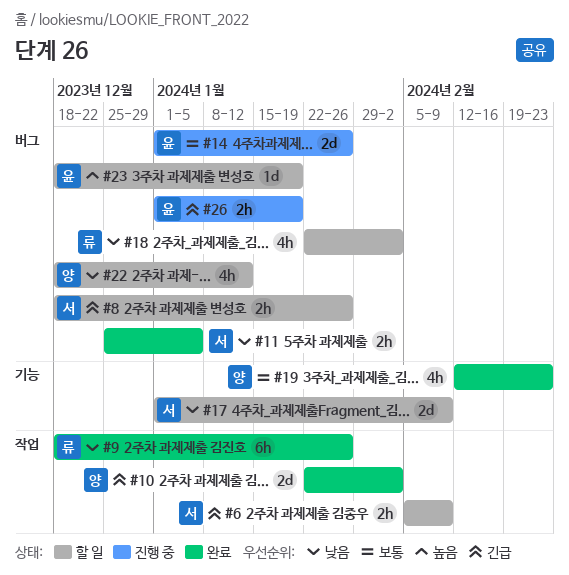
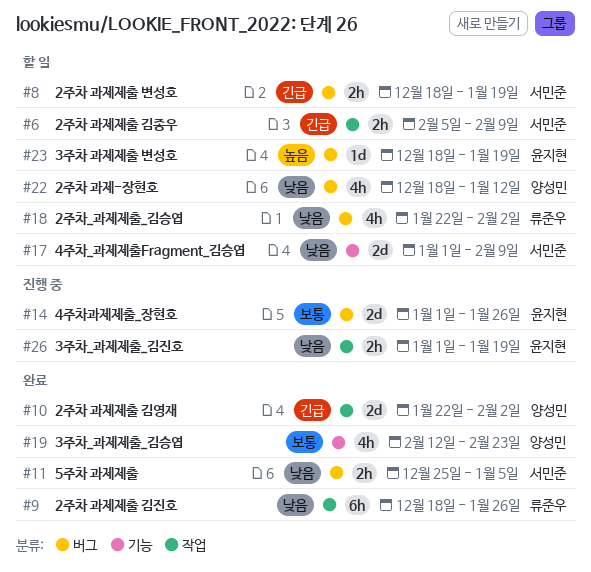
#8, due: Jan 26 -> Jan 19
#26, priority: 긴급 -> 낮음
#26, label: 버그 -> 작업

